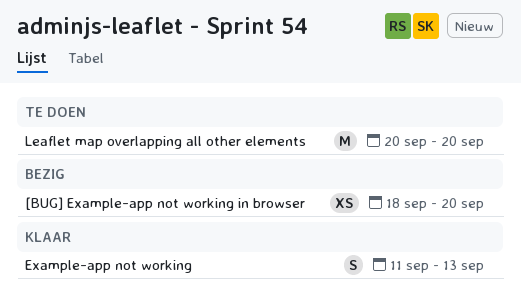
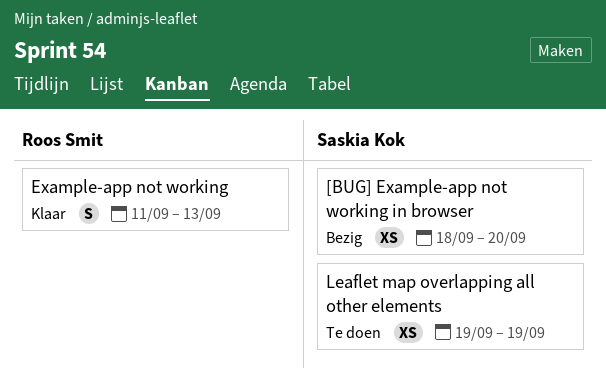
Leaflet map overlapping all other elements, estimate: M -> XS
Leaflet map overlapping all other elements, start: Sep 20 -> Sep 19
Leaflet map overlapping all other elements, due: Sep 20 -> Sep 19

